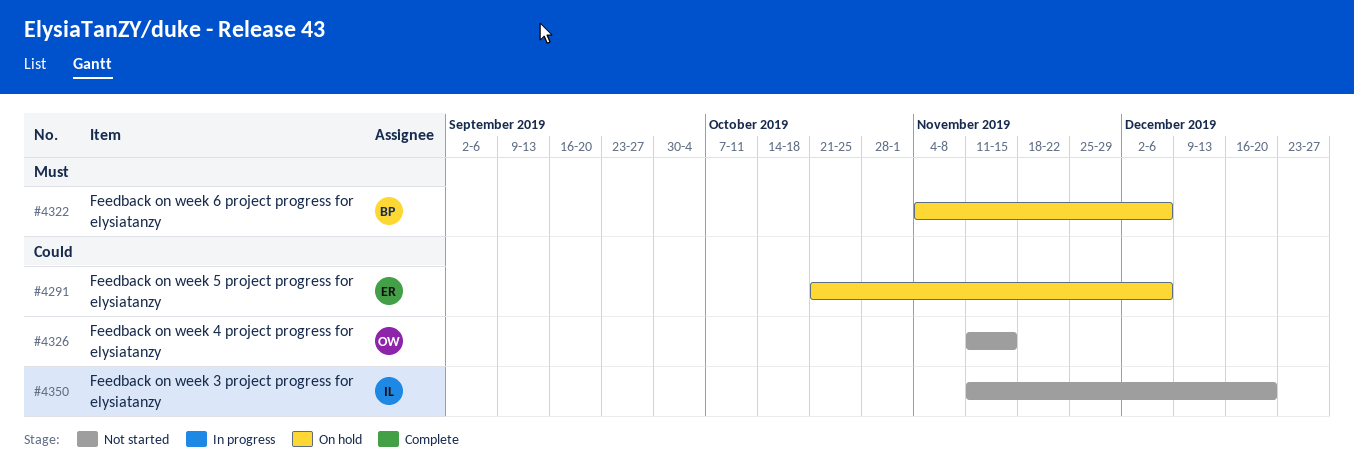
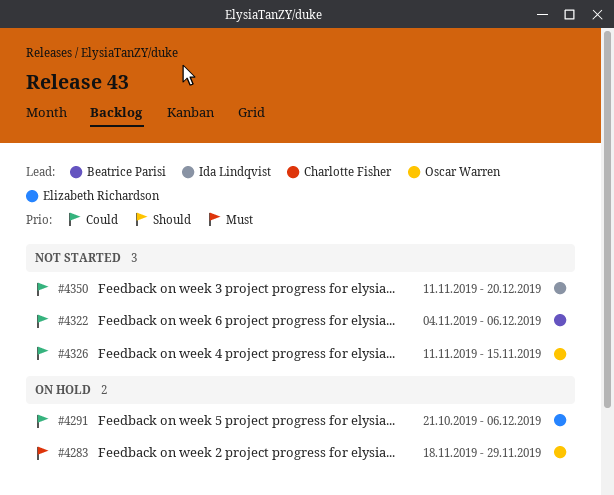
#4283: none -> present
#4322, status: On hold -> Not started
#4322, priority: Must -> Could

